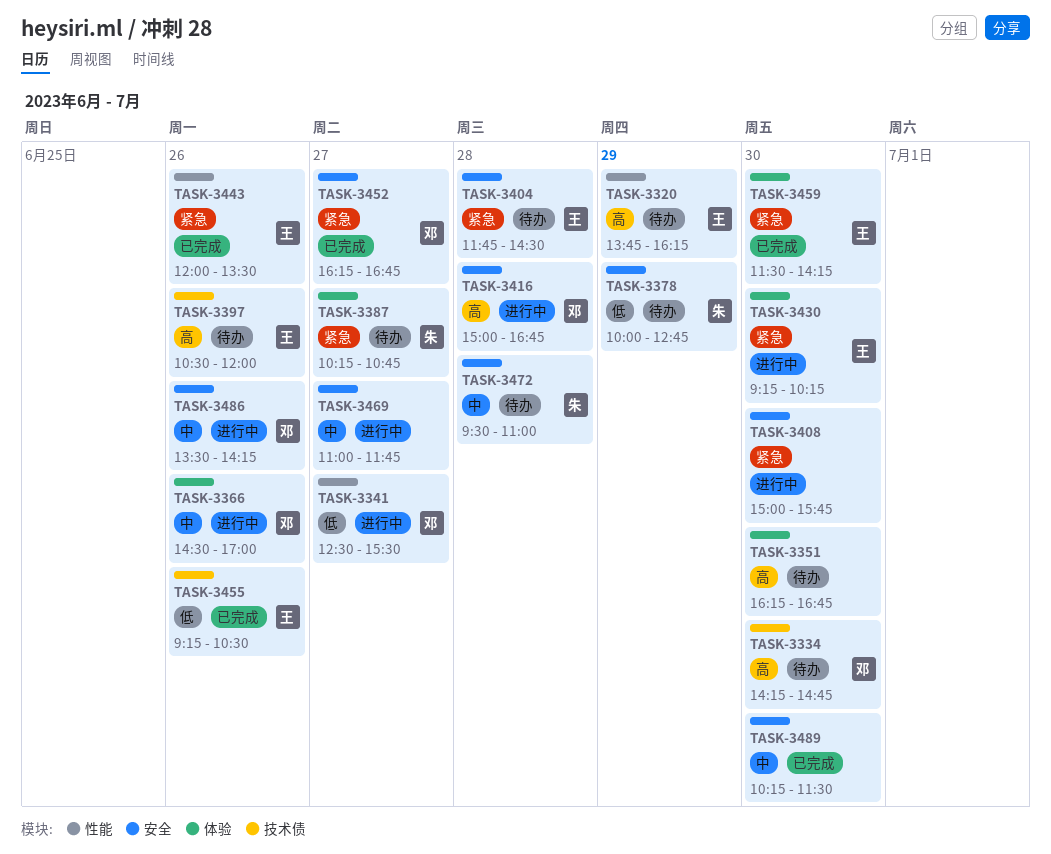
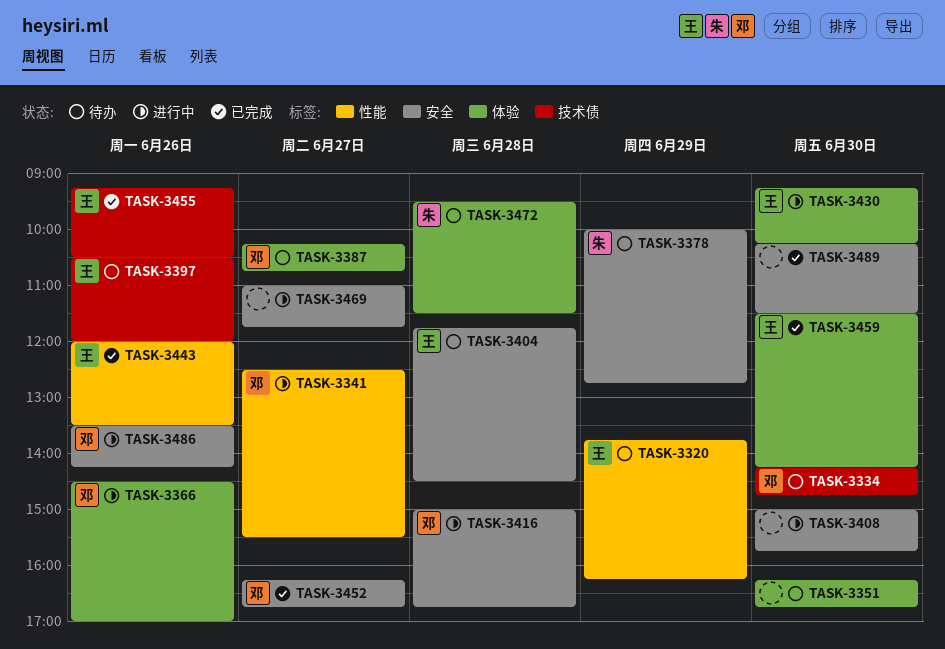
TASK-3387, owner: 朱 -> 邓
TASK-3472, label: 安全 -> 体验
TASK-3472, ends: 11:00 -> 11:30

